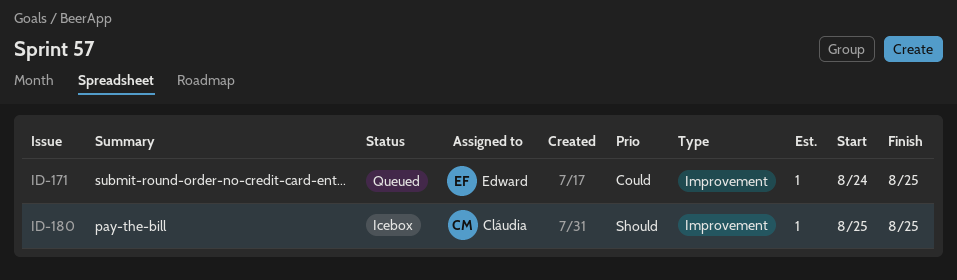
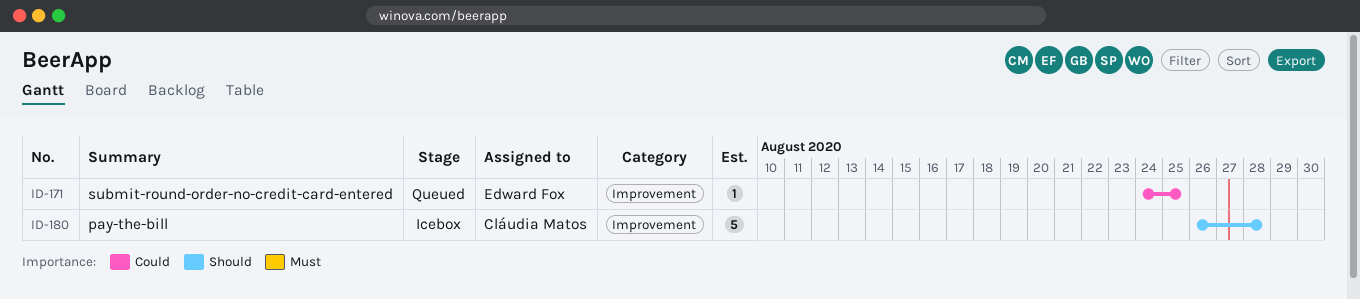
ID-180, estimate: 1 -> 5
ID-180, start: Aug 25 -> Aug 26
ID-180, due: Aug 25 -> Aug 28

